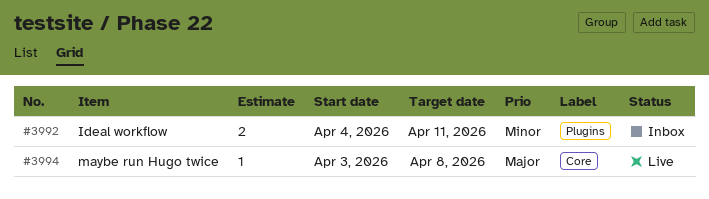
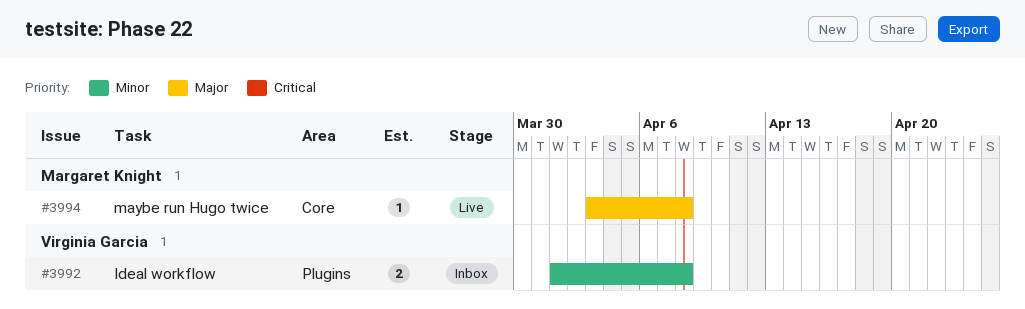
#3992, start: Apr 4 -> Apr 1
#3992, due: Apr 11 -> Apr 8

